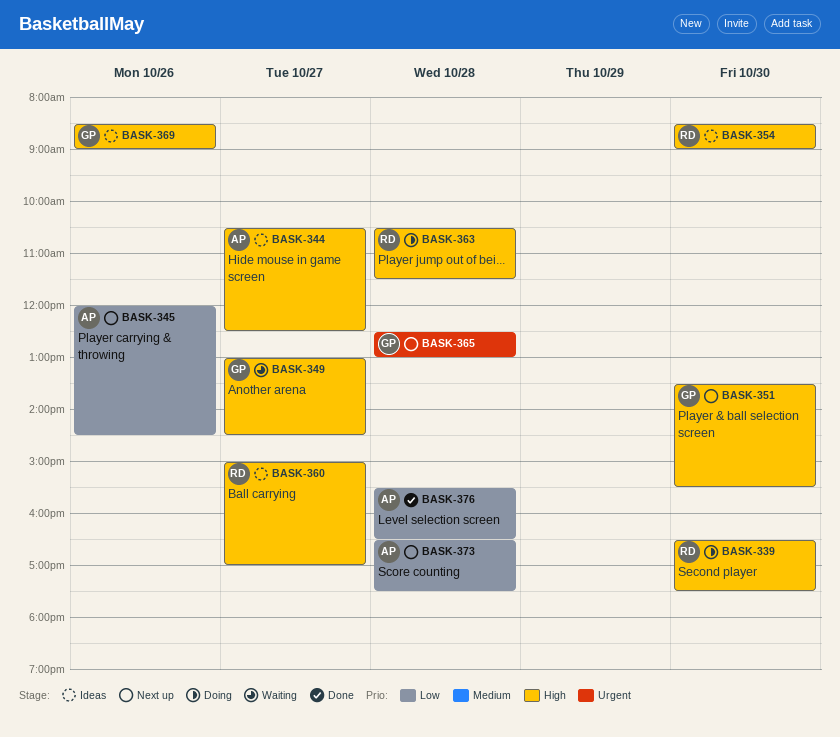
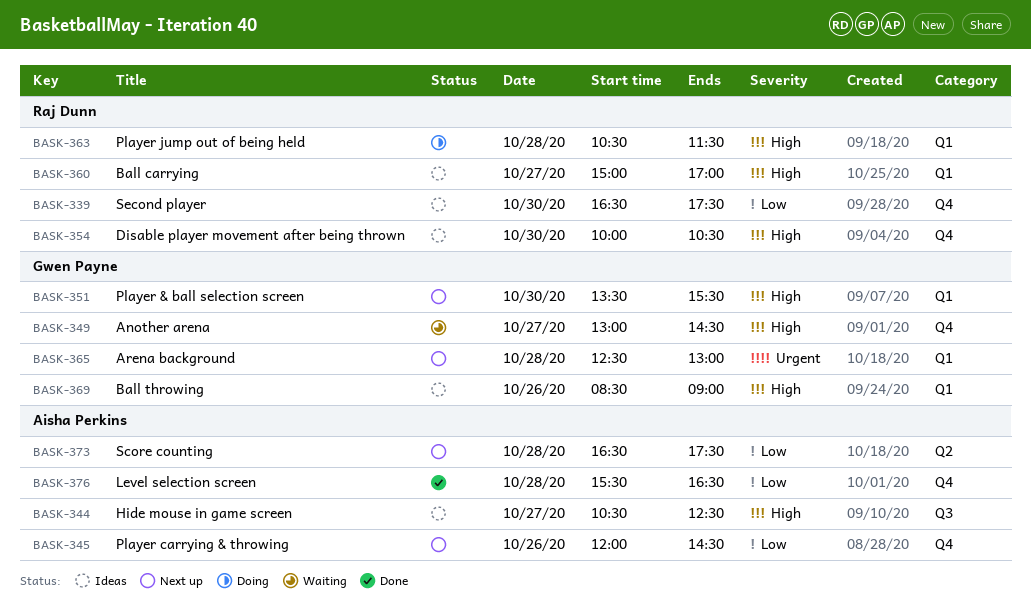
BASK-339, status: Doing -> Ideas
BASK-339, priority: High -> Low
BASK-354, begins: 08:30 -> 10:00
BASK-354, ends: 09:00 -> 10:30

